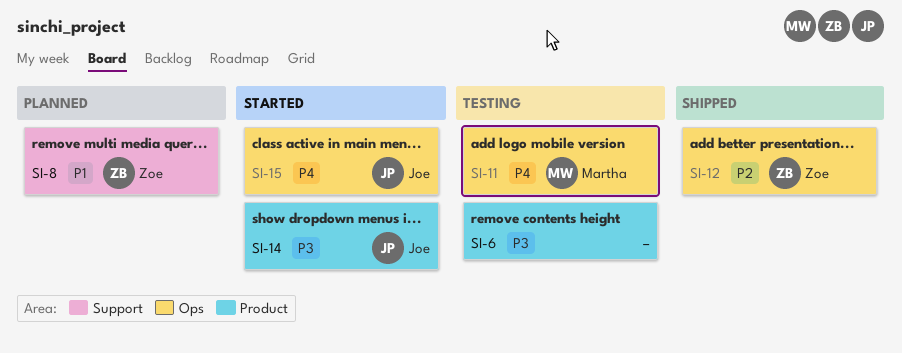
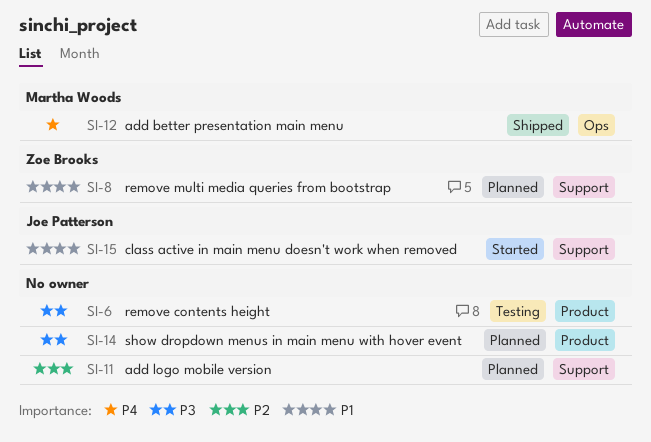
SI-11, status: Testing -> Planned
SI-11, owner: Martha Woods -> none
SI-11, priority: P4 -> P2
SI-11, label: Ops -> Support
SI-12, owner: Zoe Brooks -> Martha Woods
SI-12, priority: P2 -> P4
SI-14, status: Started -> Planned
SI-14, owner: Joe Patterson -> none
SI-15, priority: P4 -> P1
SI-15, label: Ops -> Support

